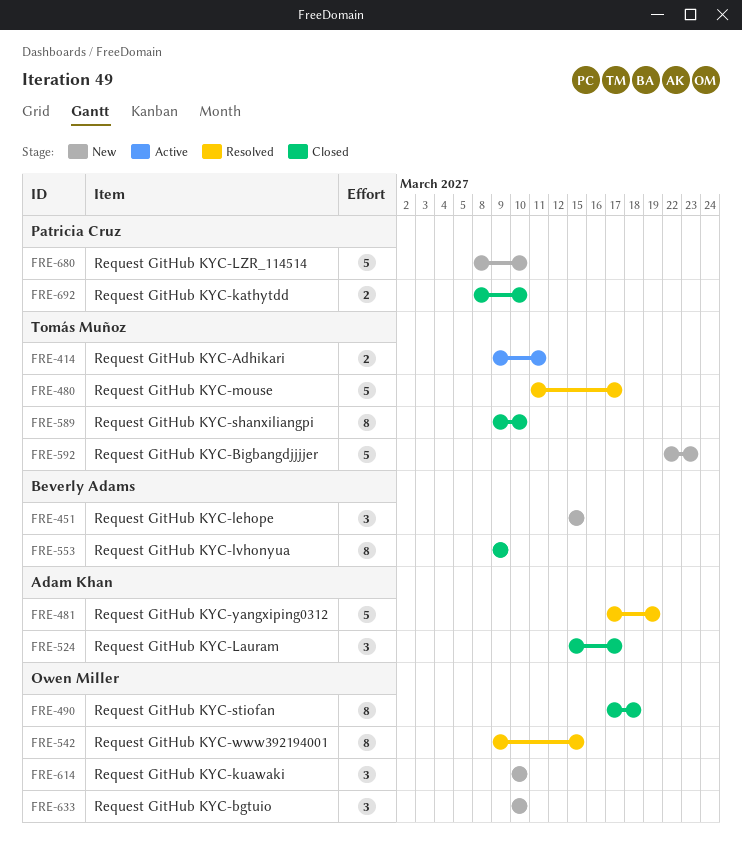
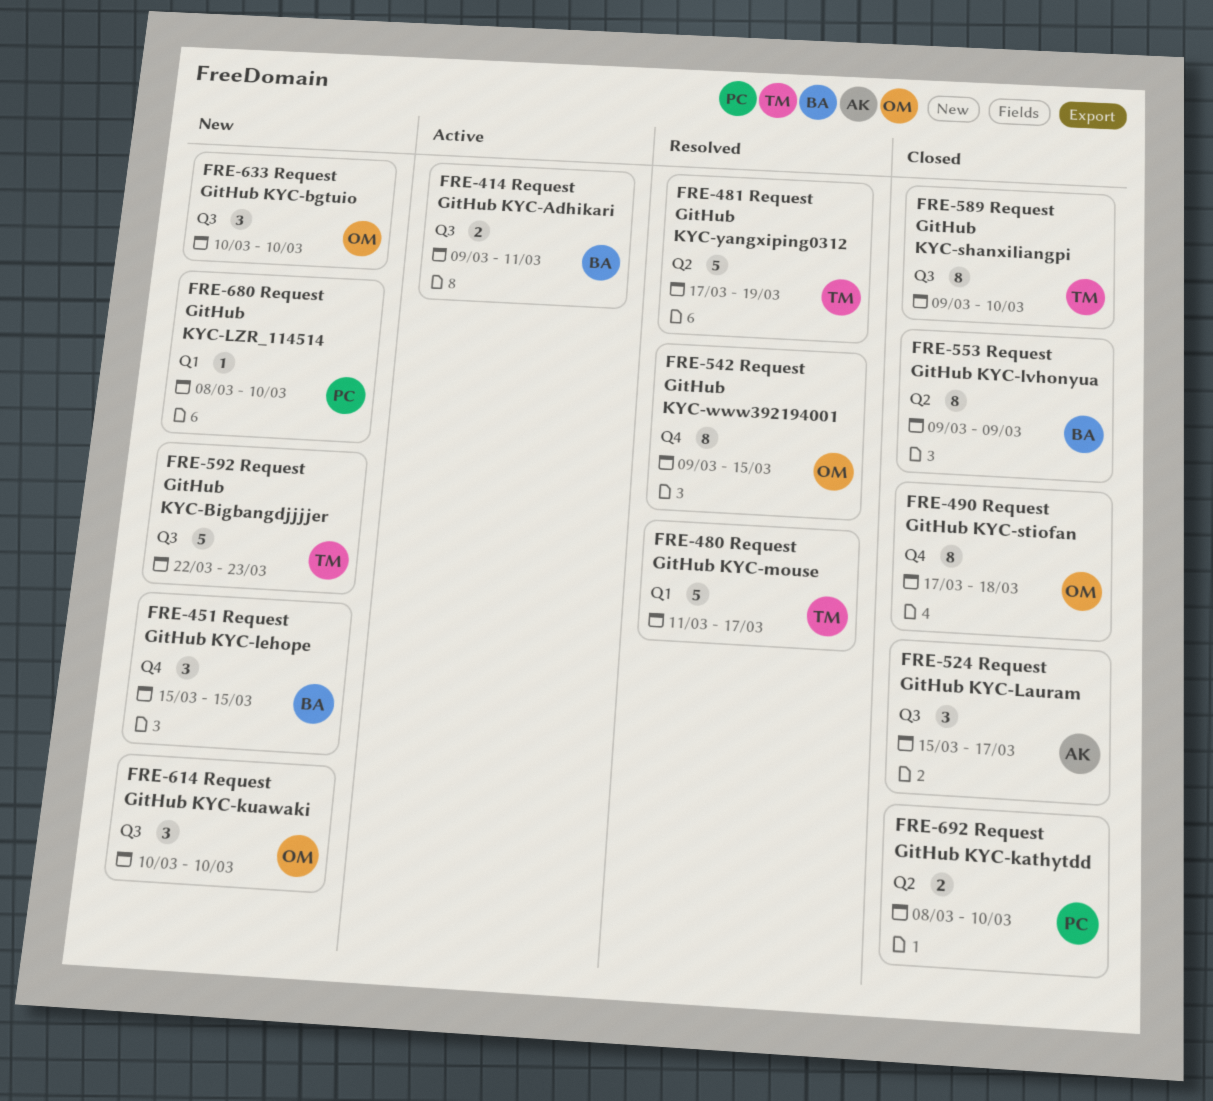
FRE-414, owner: Tomás Muñoz -> Beverly Adams
FRE-481, owner: Adam Khan -> Tomás Muñoz
FRE-680, estimate: 5 -> 1

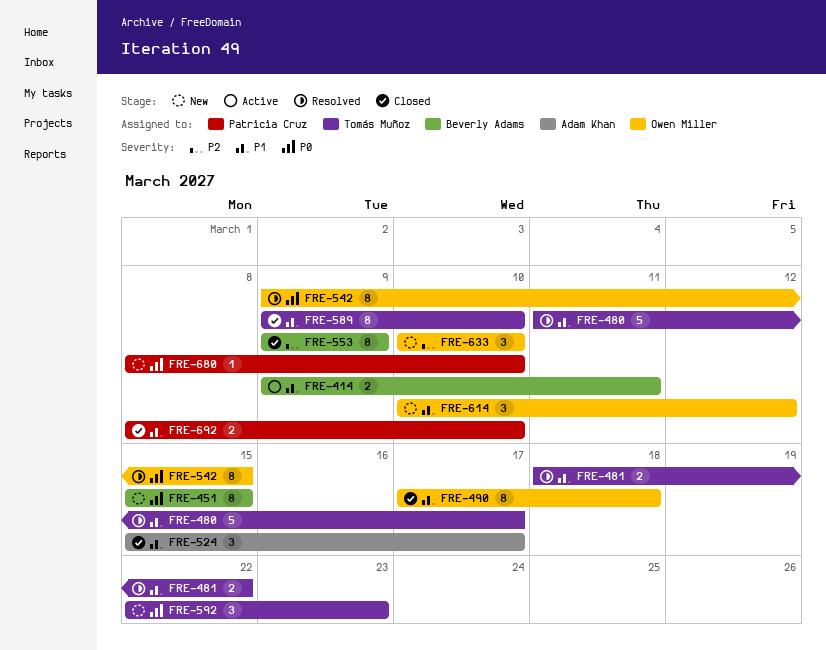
FRE-451, estimate: 3 -> 8
FRE-481, estimate: 5 -> 2
FRE-481, start: Mar 17 -> Mar 18
FRE-481, due: Mar 19 -> Mar 22
FRE-592, estimate: 5 -> 3
FRE-614, due: Mar 10 -> Mar 12

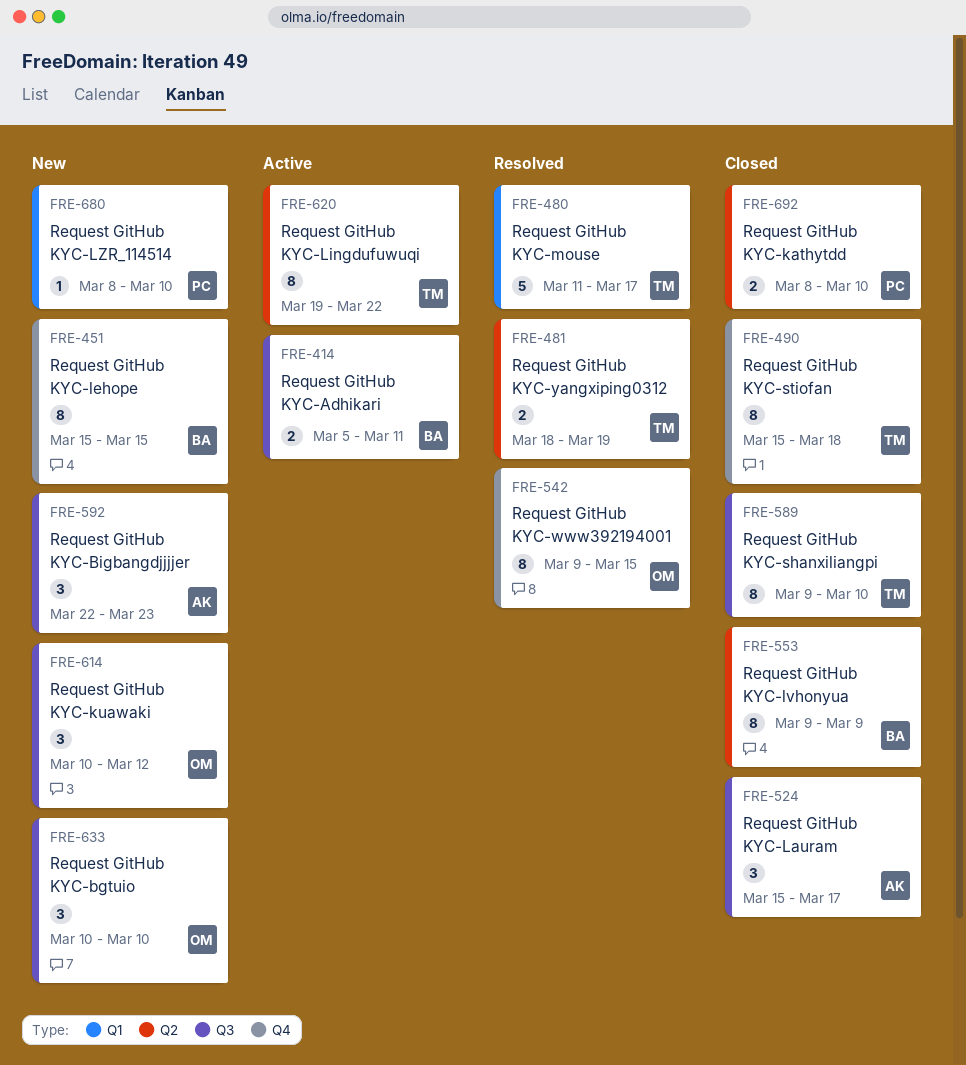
FRE-414, start: Mar 9 -> Mar 5
FRE-481, due: Mar 22 -> Mar 19
FRE-490, owner: Owen Miller -> Tomás Muñoz
FRE-490, start: Mar 17 -> Mar 15
FRE-592, owner: Tomás Muñoz -> Adam Khan
FRE-620: none -> present

